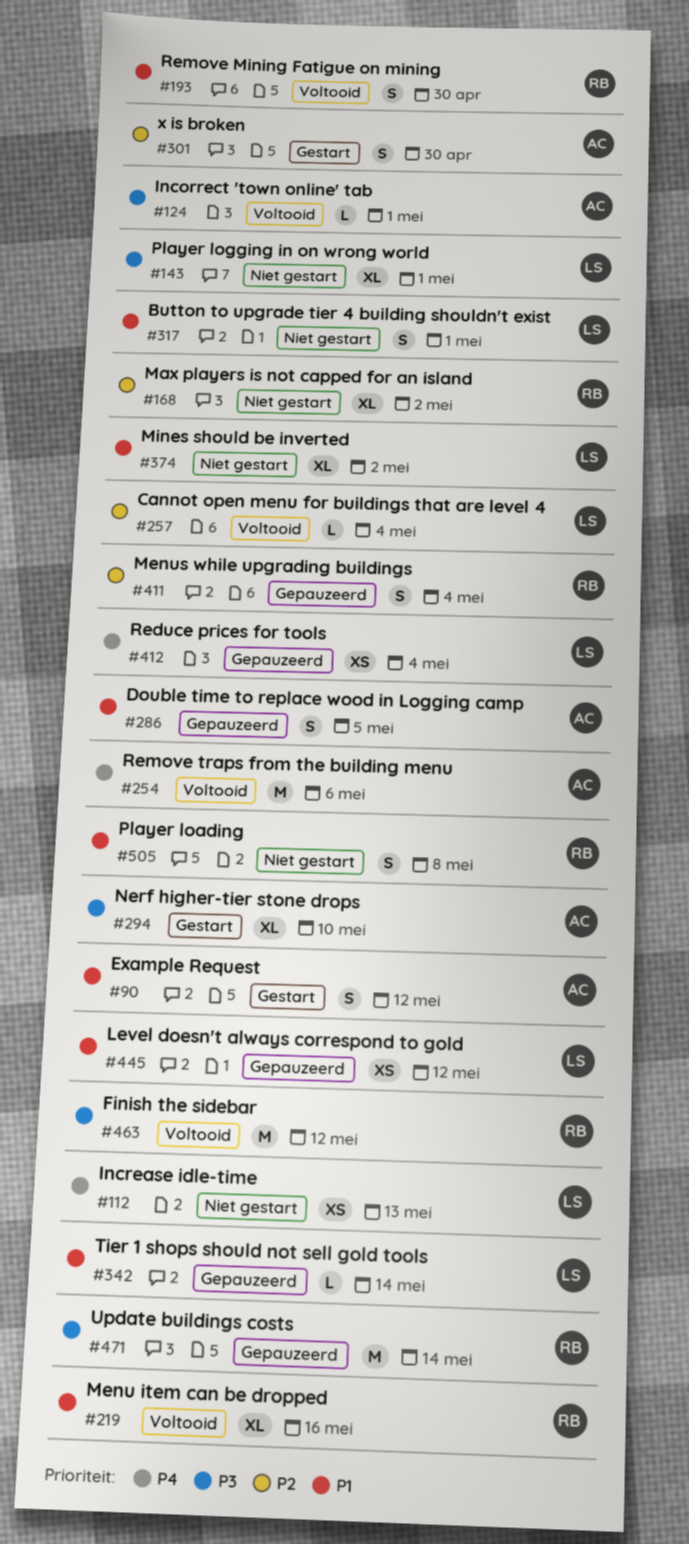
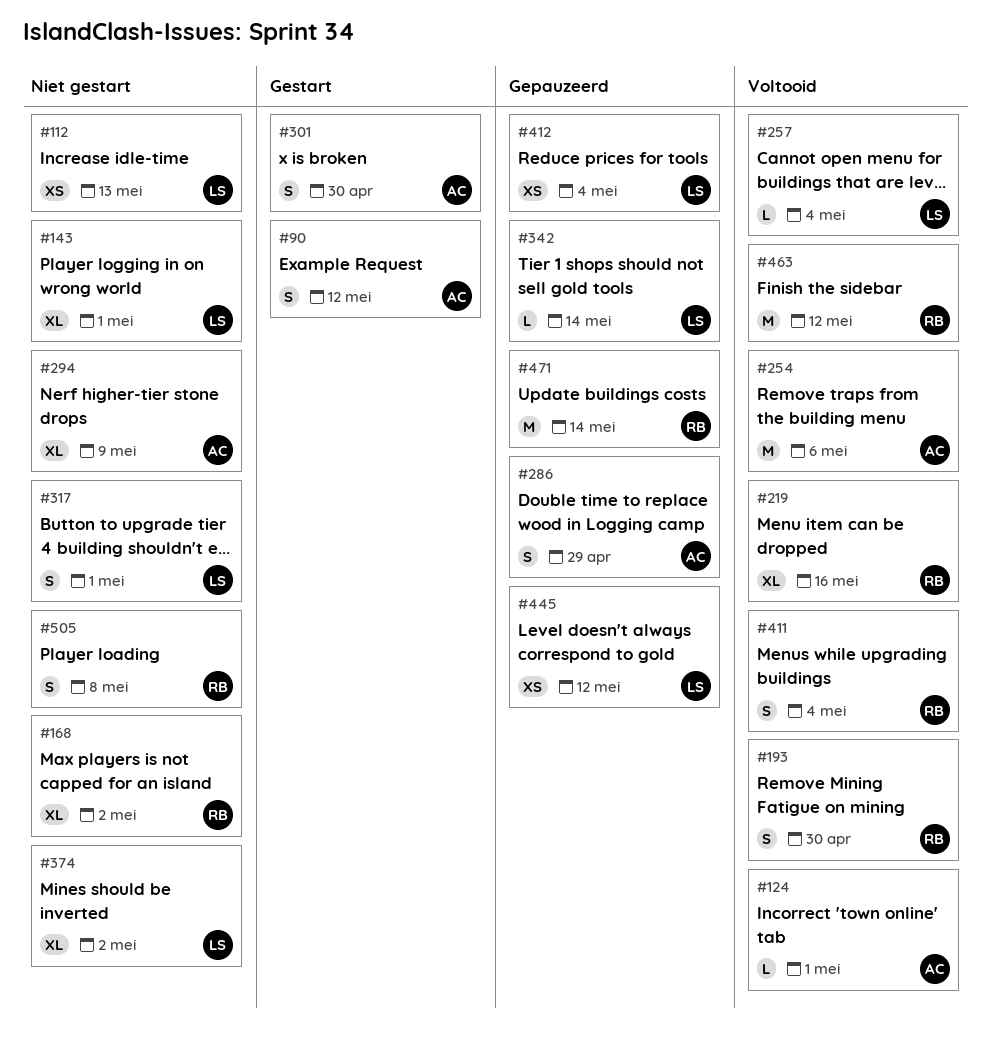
#286, due: May 5 -> Apr 29
#294, status: Gestart -> Niet gestart
#294, due: May 10 -> May 9
#411, status: Gepauzeerd -> Voltooid

